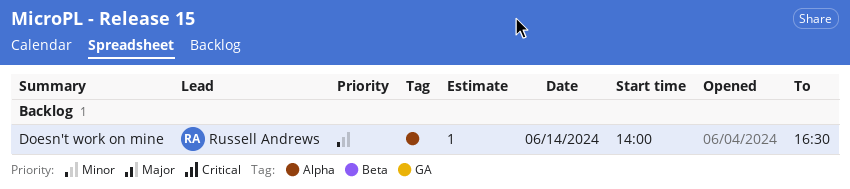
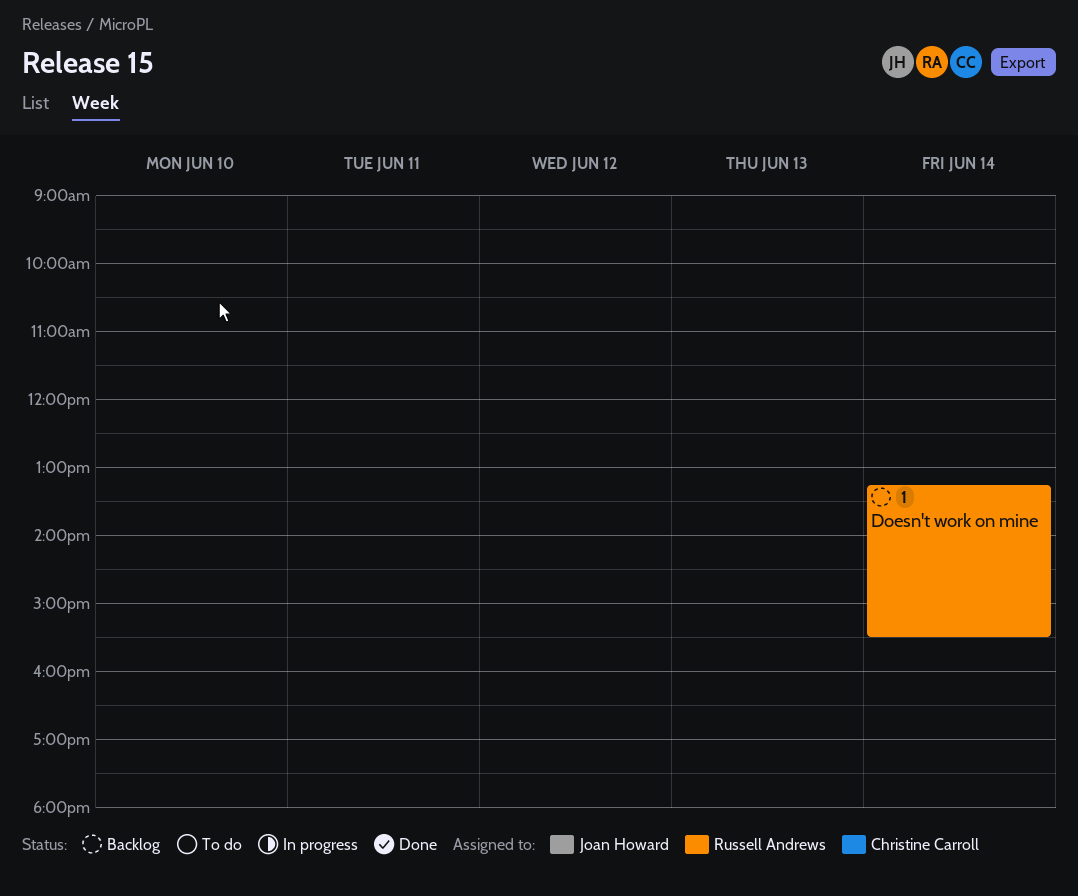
Doesn't work on mine, begins: 14:00 -> 13:15
Doesn't work on mine, ends: 16:30 -> 15:30

